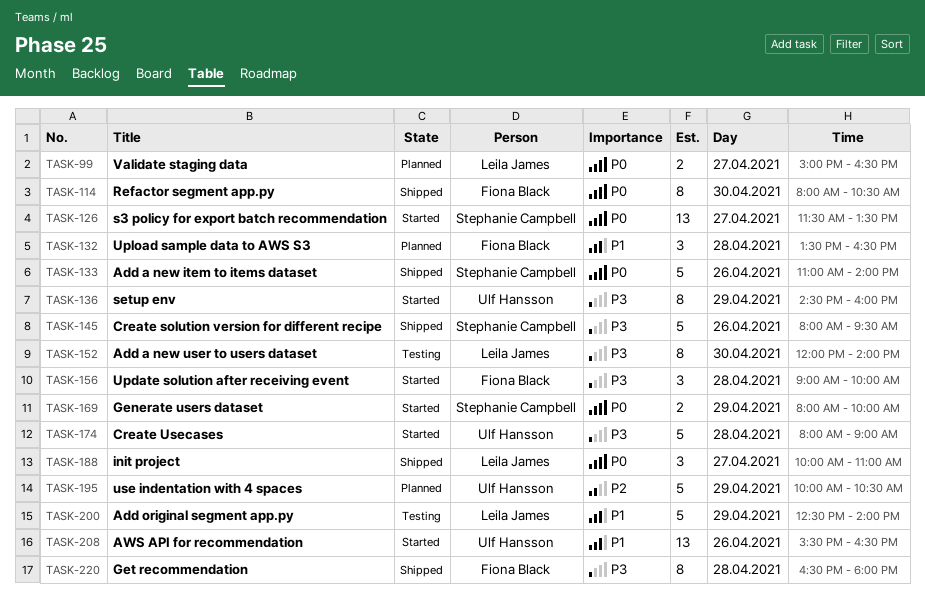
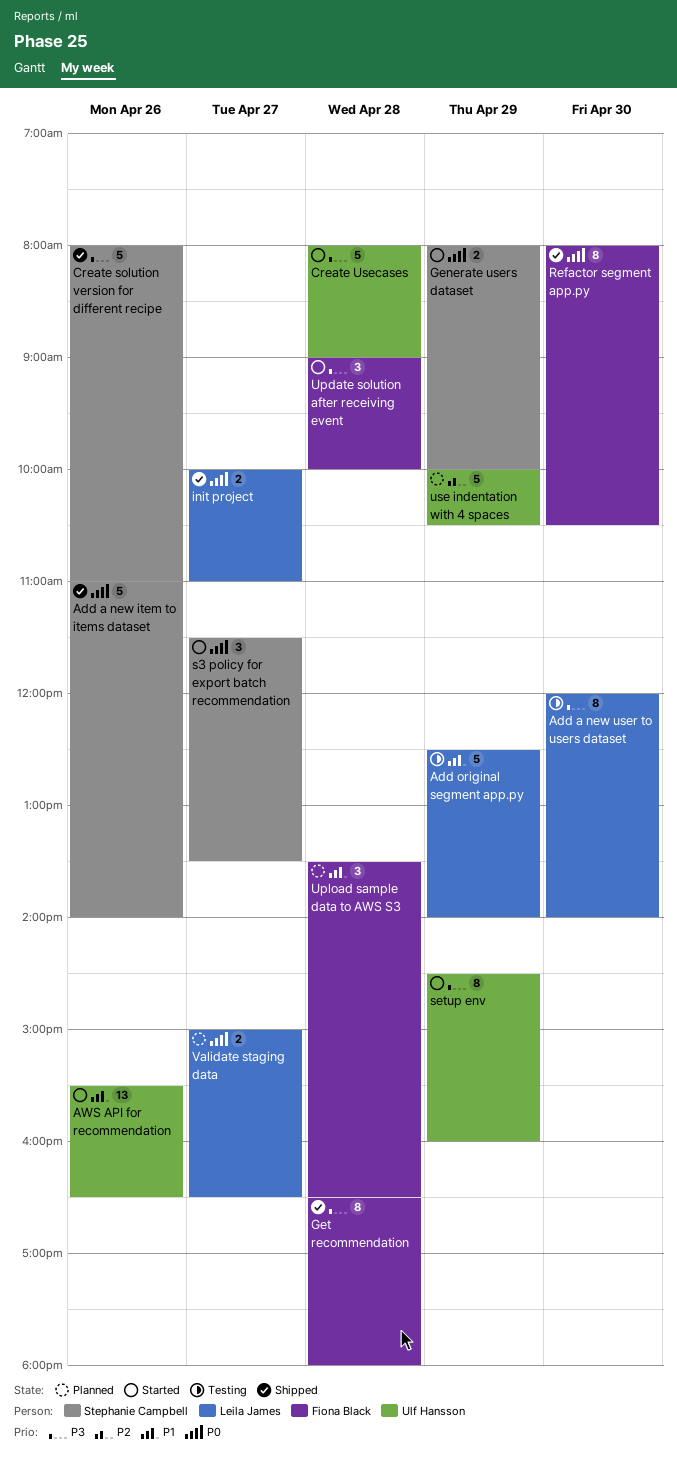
Create solution version for different recipe, ends: 09:30 -> 11:00
init project, estimate: 3 -> 2
s3 policy for export batch recommendation, estimate: 13 -> 3

